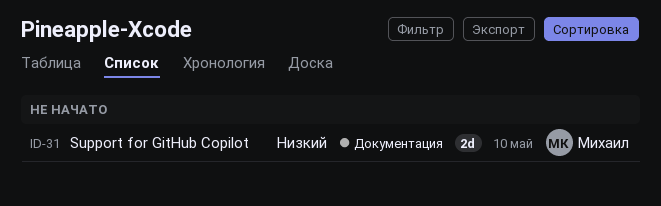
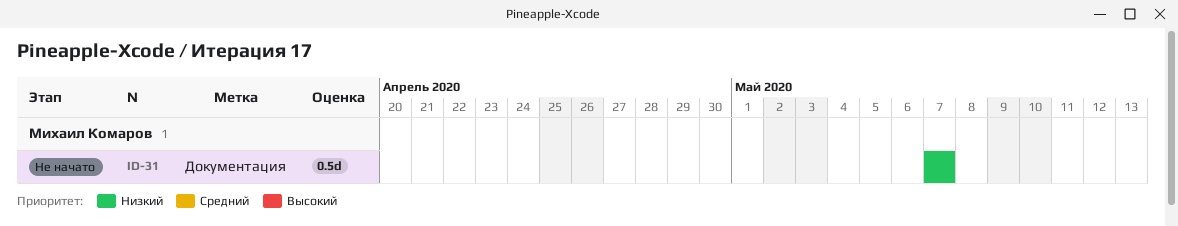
ID-31, estimate: 2d -> 0.5d
ID-31, due: May 10 -> May 7

